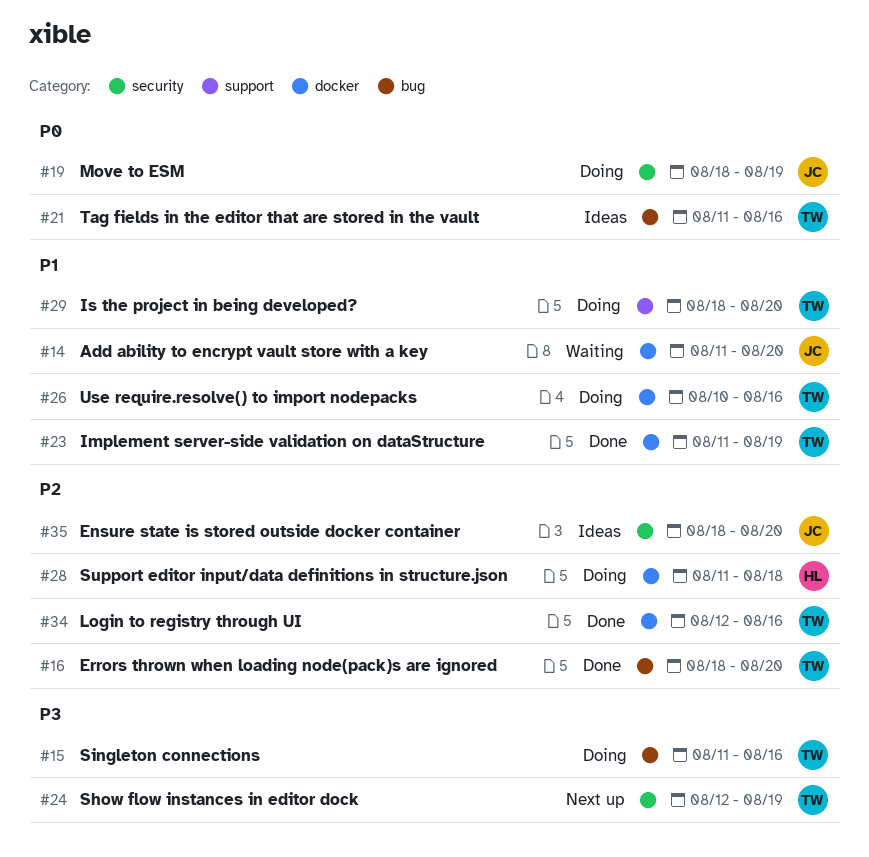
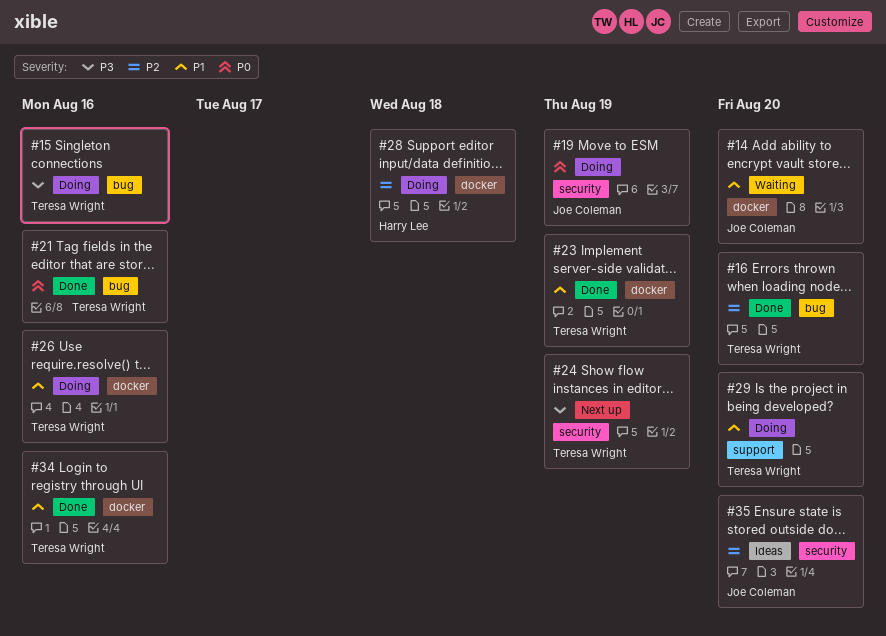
#21, status: Ideas -> Done
#34, priority: P2 -> P1

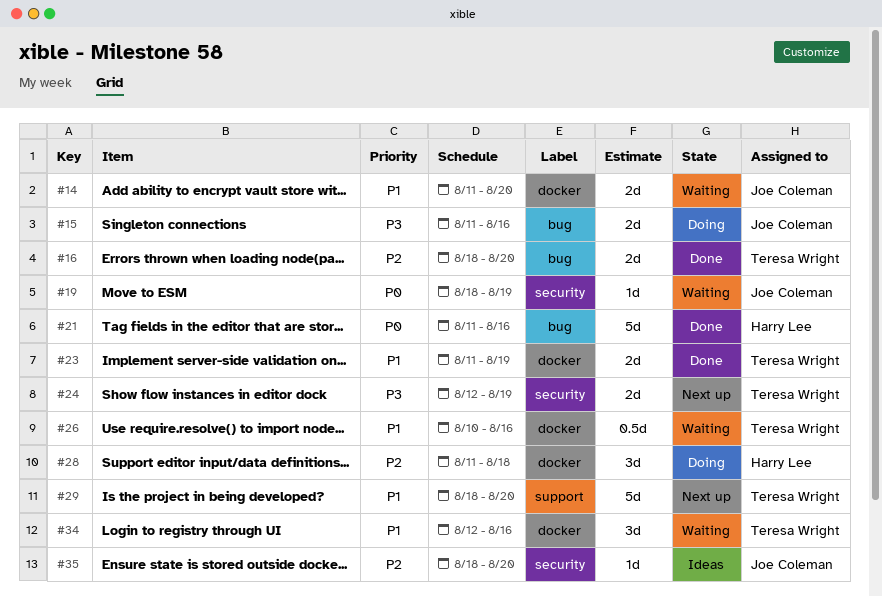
#15, owner: Teresa Wright -> Joe Coleman
#19, status: Doing -> Waiting
#21, owner: Teresa Wright -> Harry Lee
#26, status: Doing -> Waiting
#29, status: Doing -> Next up
#34, status: Done -> Waiting

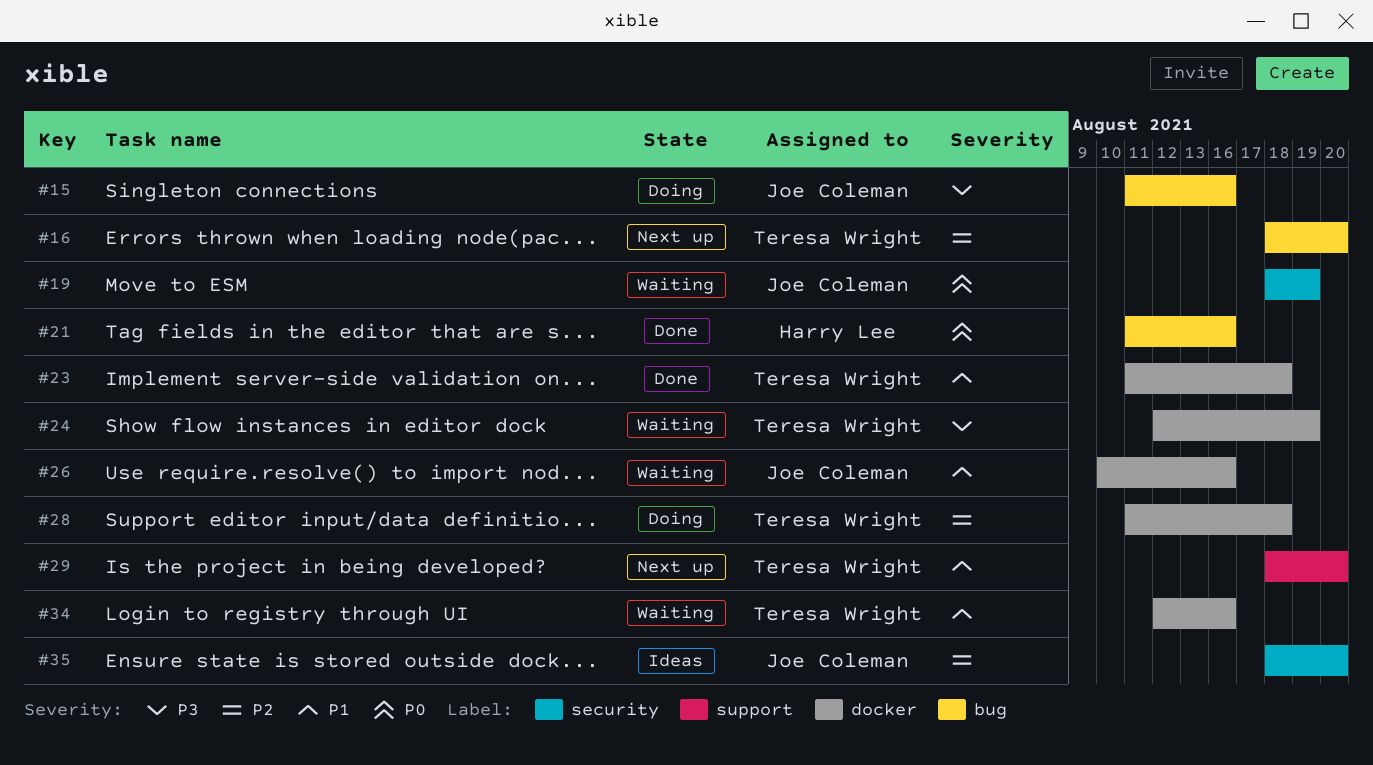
#14: present -> none
#16, status: Done -> Next up
#23, due: Aug 19 -> Aug 18
#24, status: Next up -> Waiting
#24, label: security -> docker
#26, owner: Teresa Wright -> Joe Coleman
#28, owner: Harry Lee -> Teresa Wright

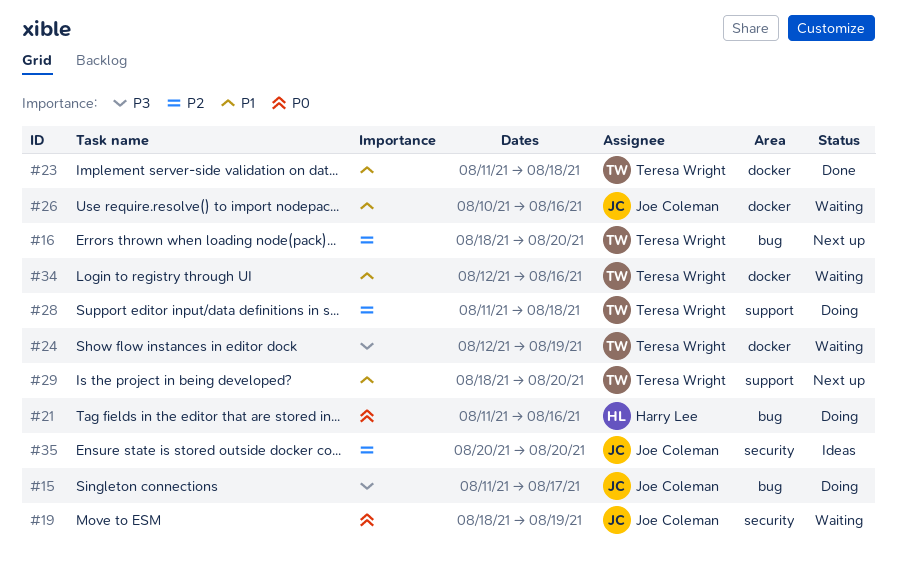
#15, due: Aug 16 -> Aug 17
#21, status: Done -> Doing
#28, label: docker -> support
#35, start: Aug 18 -> Aug 20

